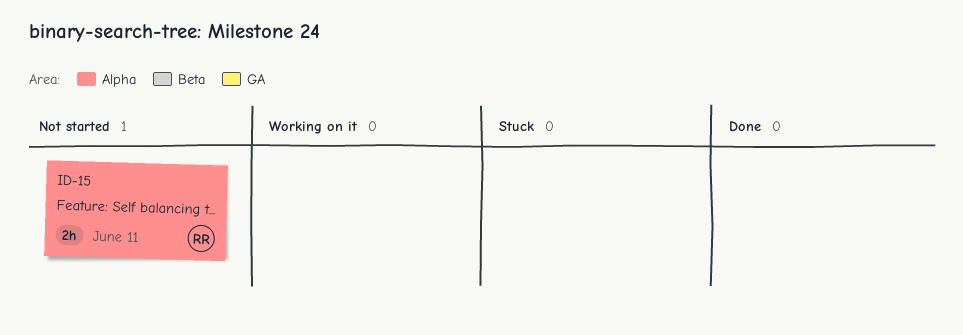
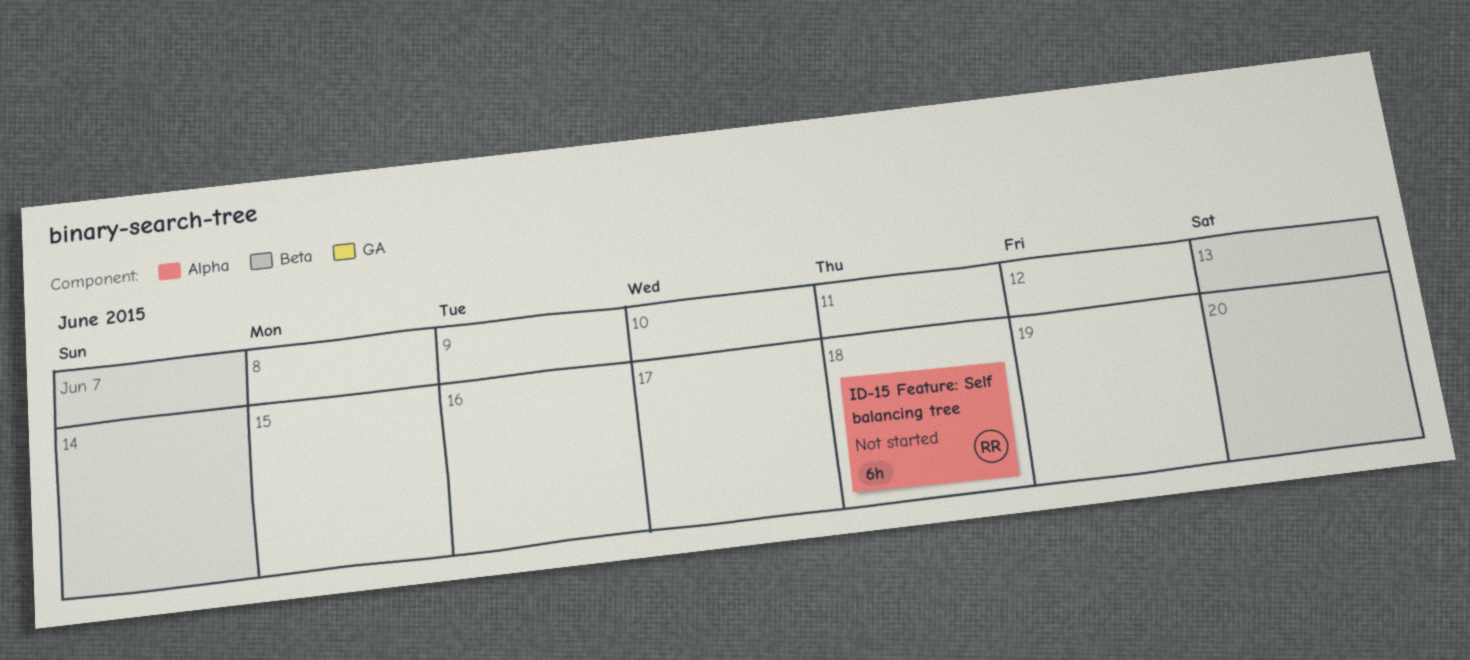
ID-15, estimate: 2h -> 6h
ID-15, due: Jun 11 -> Jun 18

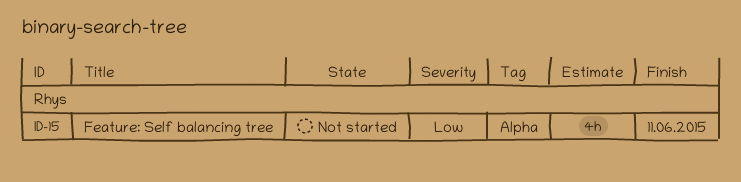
ID-15, estimate: 6h -> 4h
ID-15, due: Jun 18 -> Jun 11

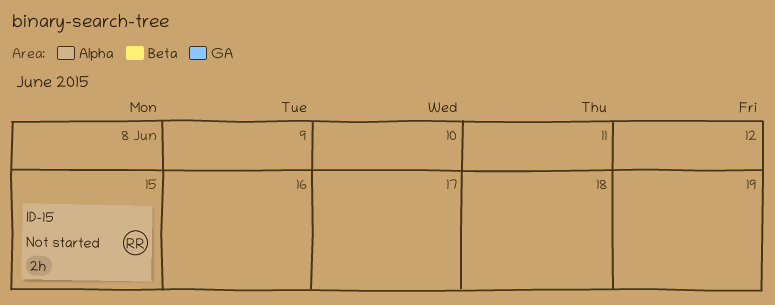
ID-15, estimate: 4h -> 2h
ID-15, due: Jun 11 -> Jun 15

